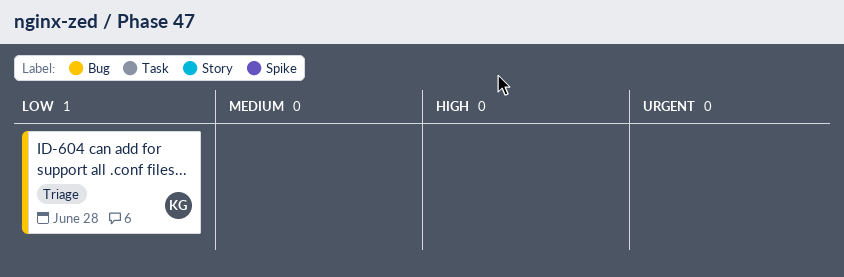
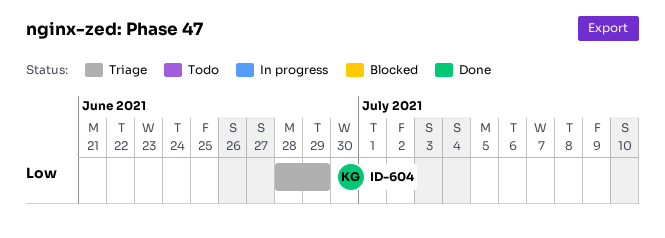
ID-604, due: Jun 28 -> Jun 29

